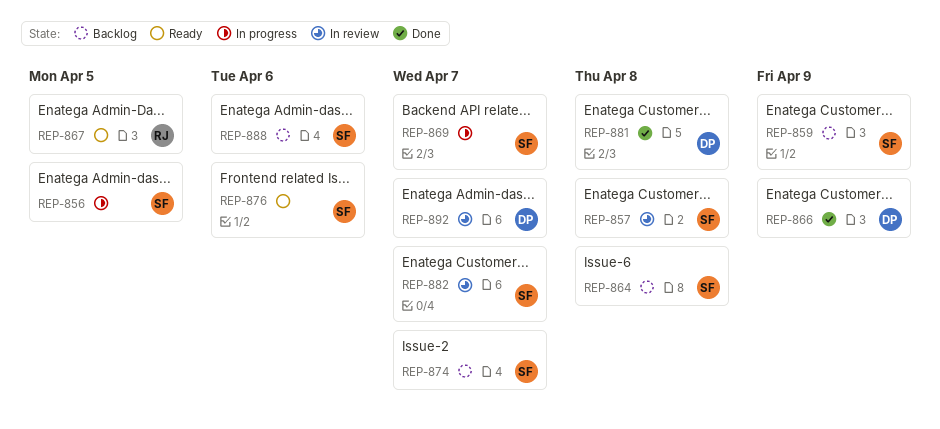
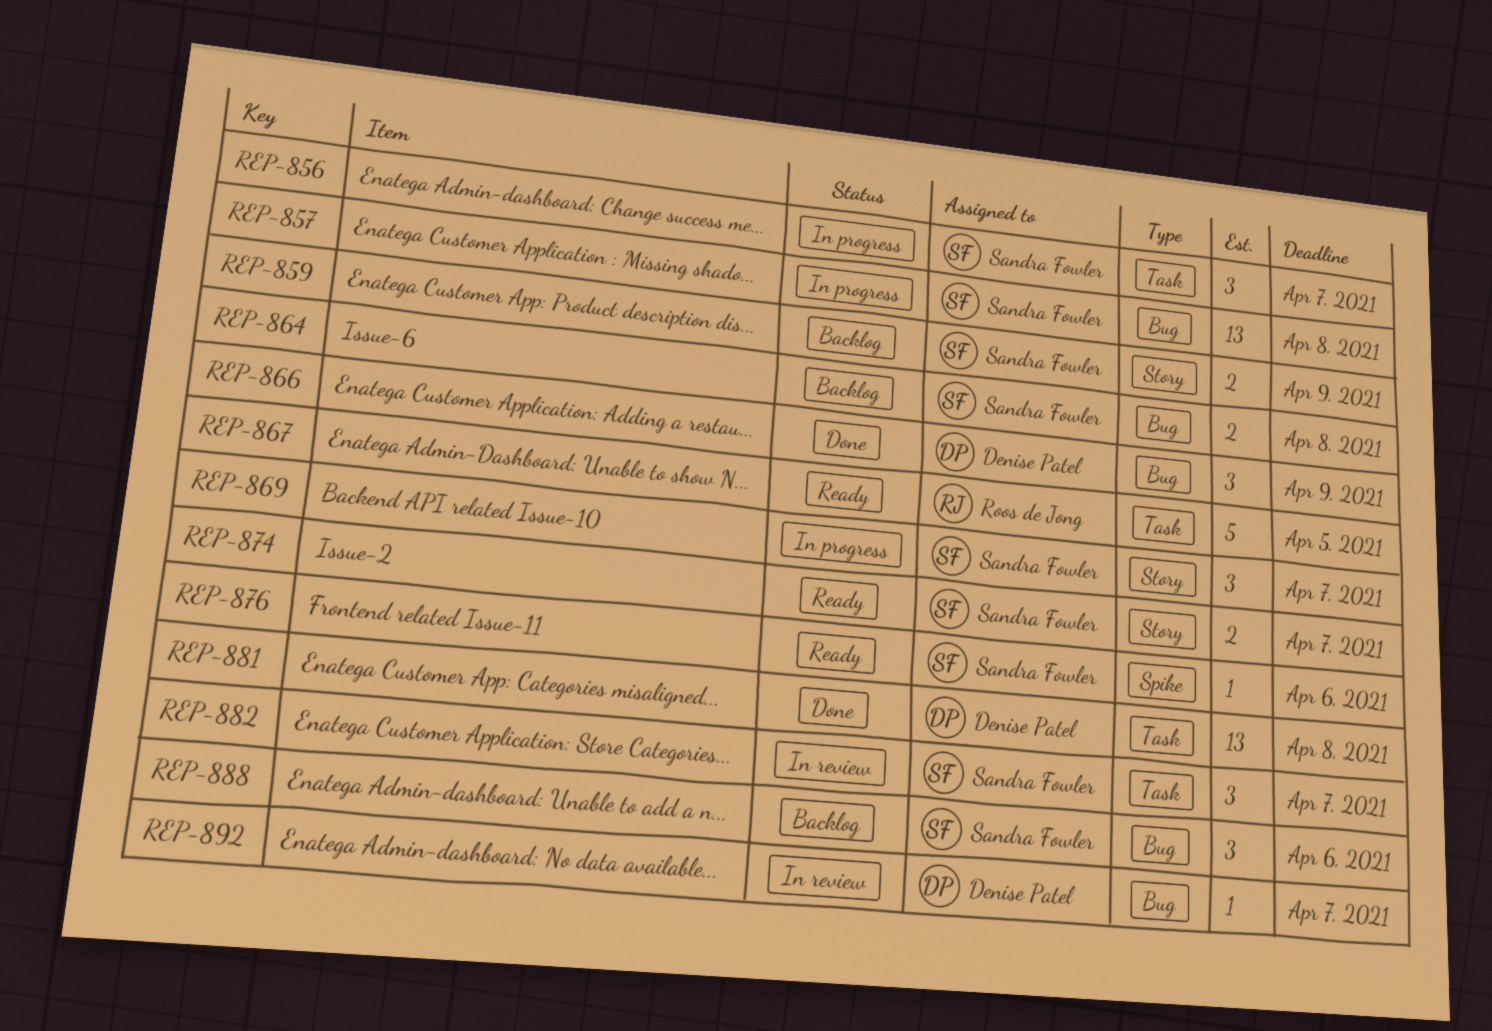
REP-856, due: Apr 5 -> Apr 7
REP-857, status: In review -> In progress
REP-874, status: Backlog -> Ready

